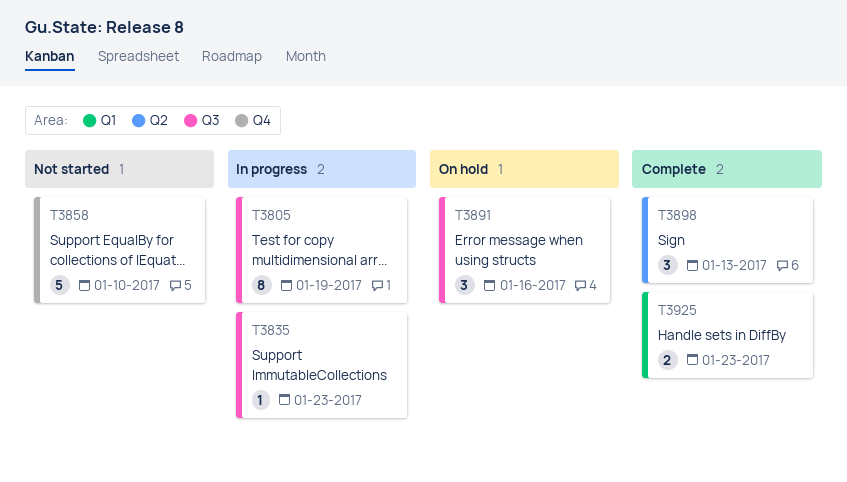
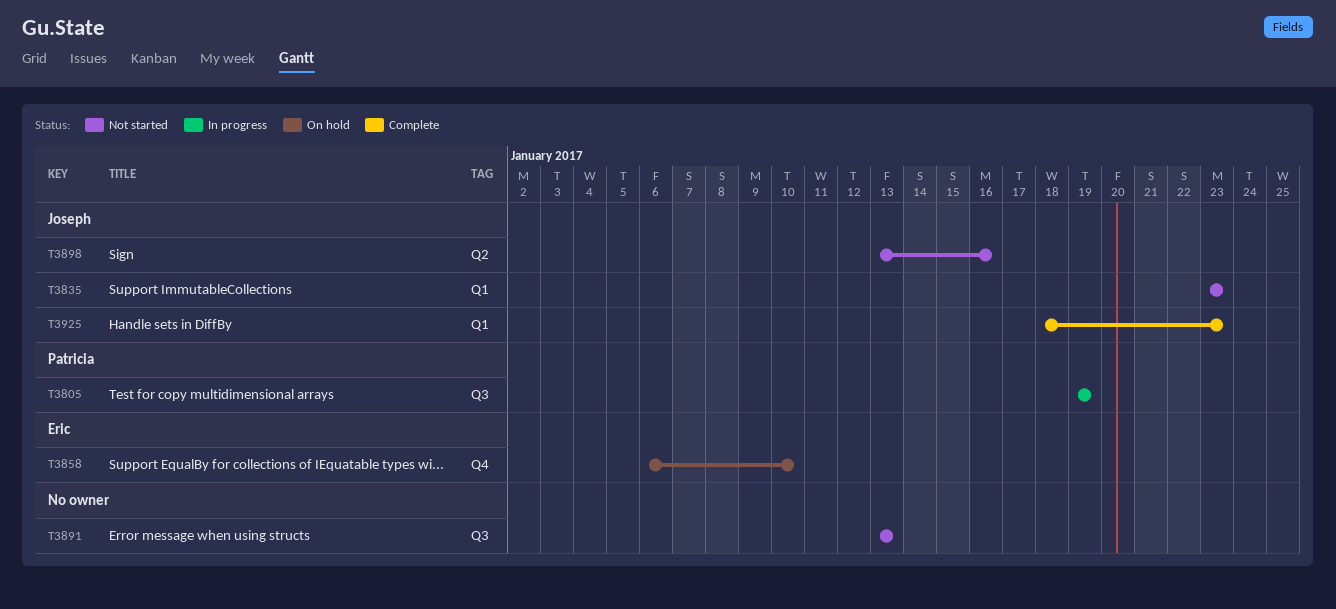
T3835, status: In progress -> Not started
T3835, label: Q3 -> Q1
T3858, status: Not started -> On hold
T3891, status: On hold -> Not started
T3891, due: Jan 16 -> Jan 13
T3898, status: Complete -> Not started
T3898, due: Jan 13 -> Jan 16

